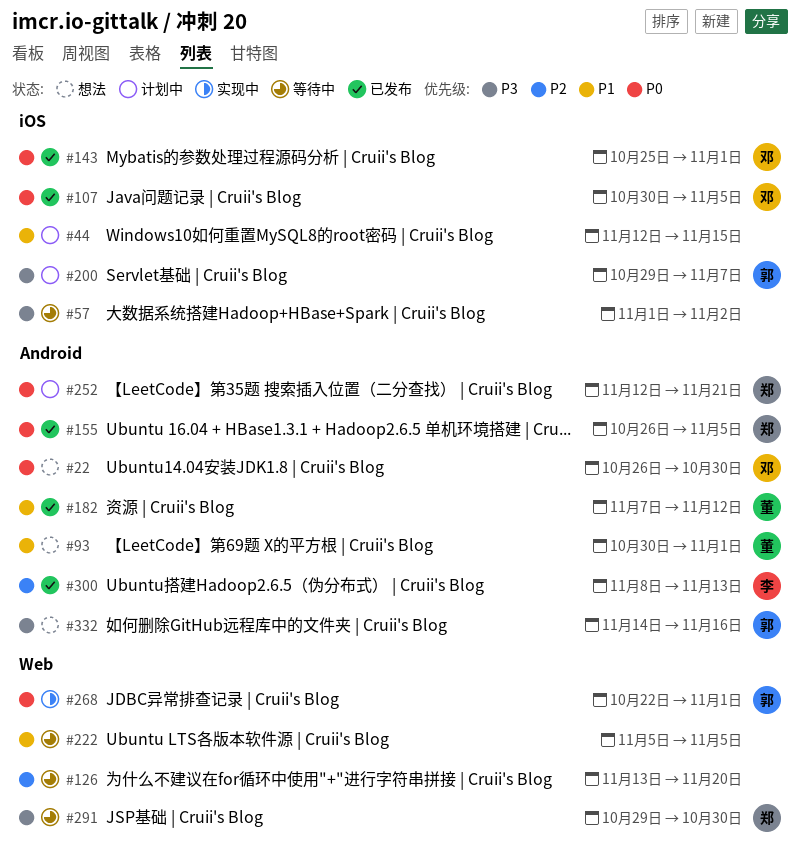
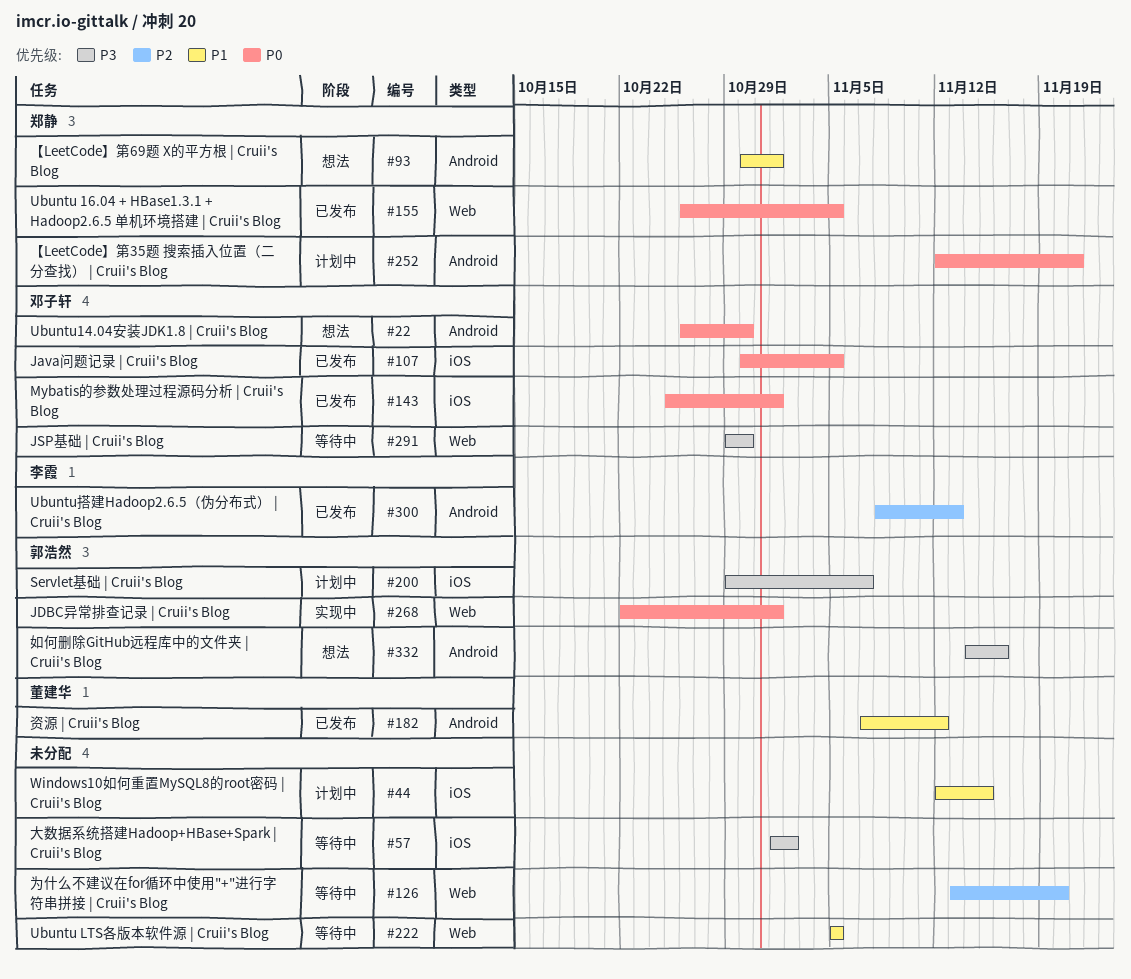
#93, owner: 董建华 -> 郑静
#155, label: Android -> Web
#291, owner: 郑静 -> 邓子轩

